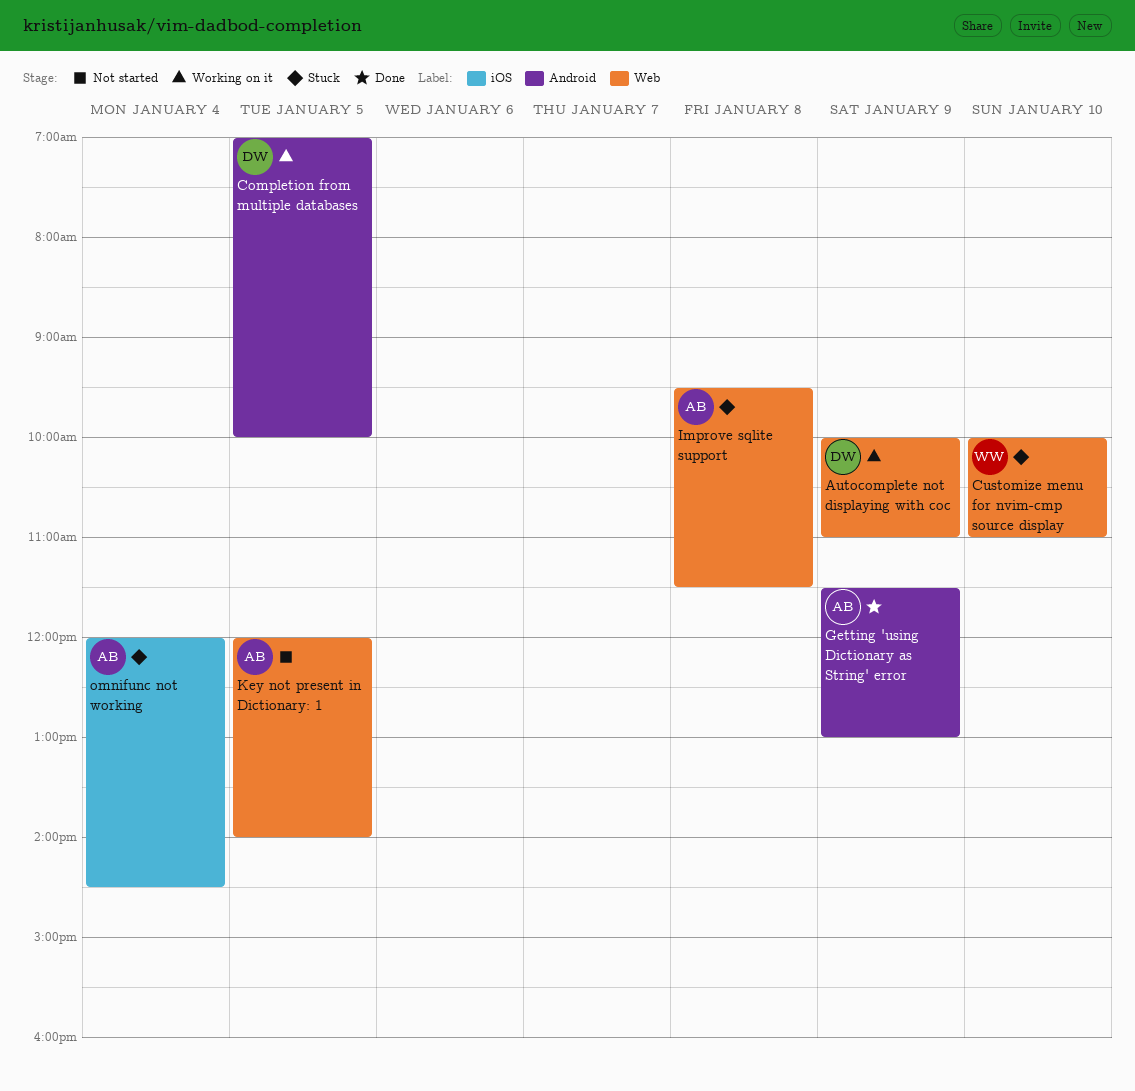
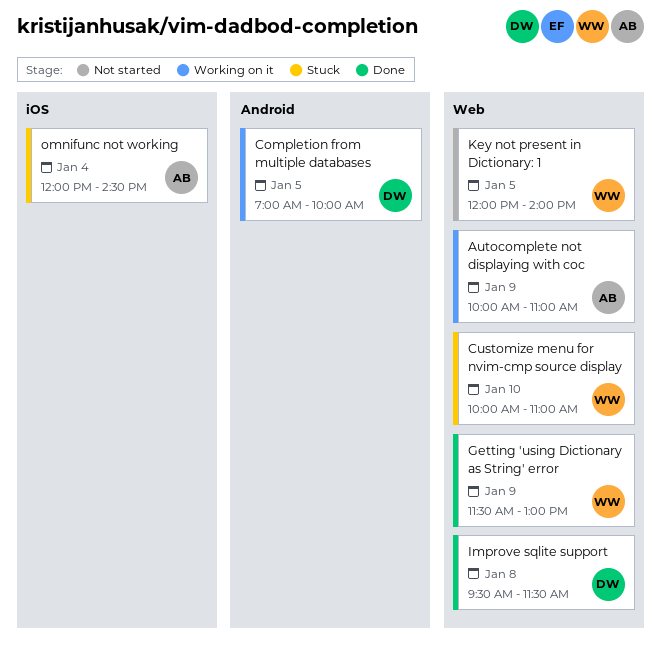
Autocomplete not displaying with coc, owner: DW -> AB
Getting 'using Dictionary as String' error, owner: AB -> WW
Getting 'using Dictionary as String' error, label: Android -> Web
Improve sqlite support, status: Stuck -> Done
Improve sqlite support, owner: AB -> DW
Key not present in Dictionary: 1, owner: AB -> WW

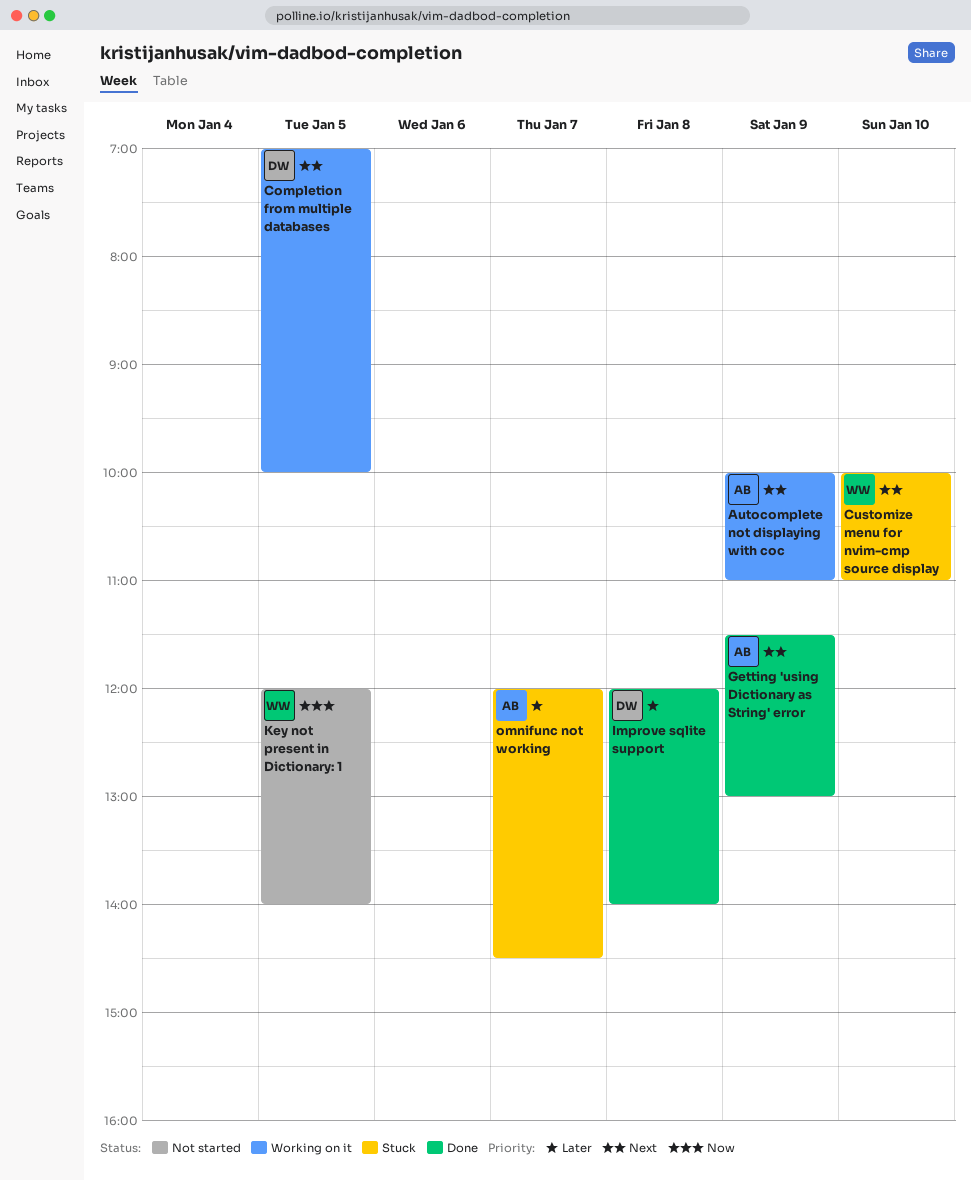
Getting 'using Dictionary as String' error, owner: WW -> AB
Improve sqlite support, begins: 09:30 -> 12:00
Improve sqlite support, ends: 11:30 -> 14:00
omnifunc not working, day: Jan 4 -> Jan 7

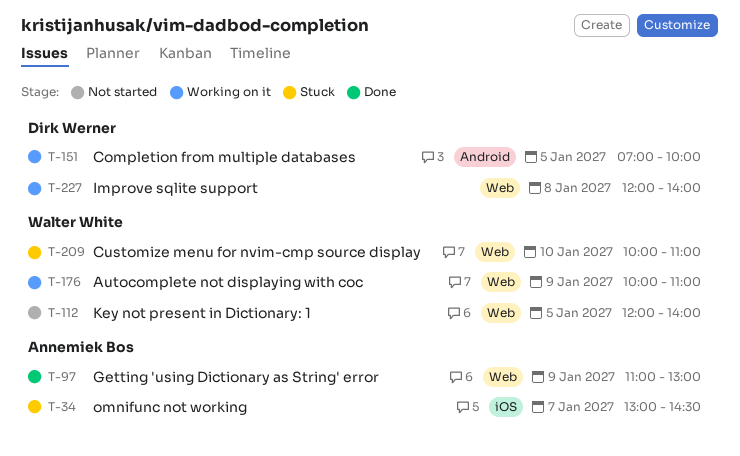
Autocomplete not displaying with coc, owner: Annemiek Bos -> Walter White
Getting 'using Dictionary as String' error, begins: 11:30 -> 11:00
Improve sqlite support, status: Done -> Working on it
omnifunc not working, begins: 12:00 -> 13:00

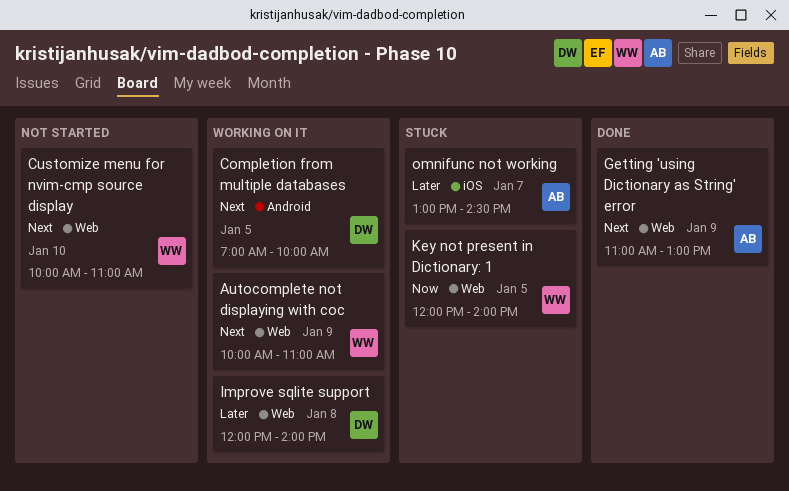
Customize menu for nvim-cmp source display, status: Stuck -> Not started
Key not present in Dictionary: 1, status: Not started -> Stuck

